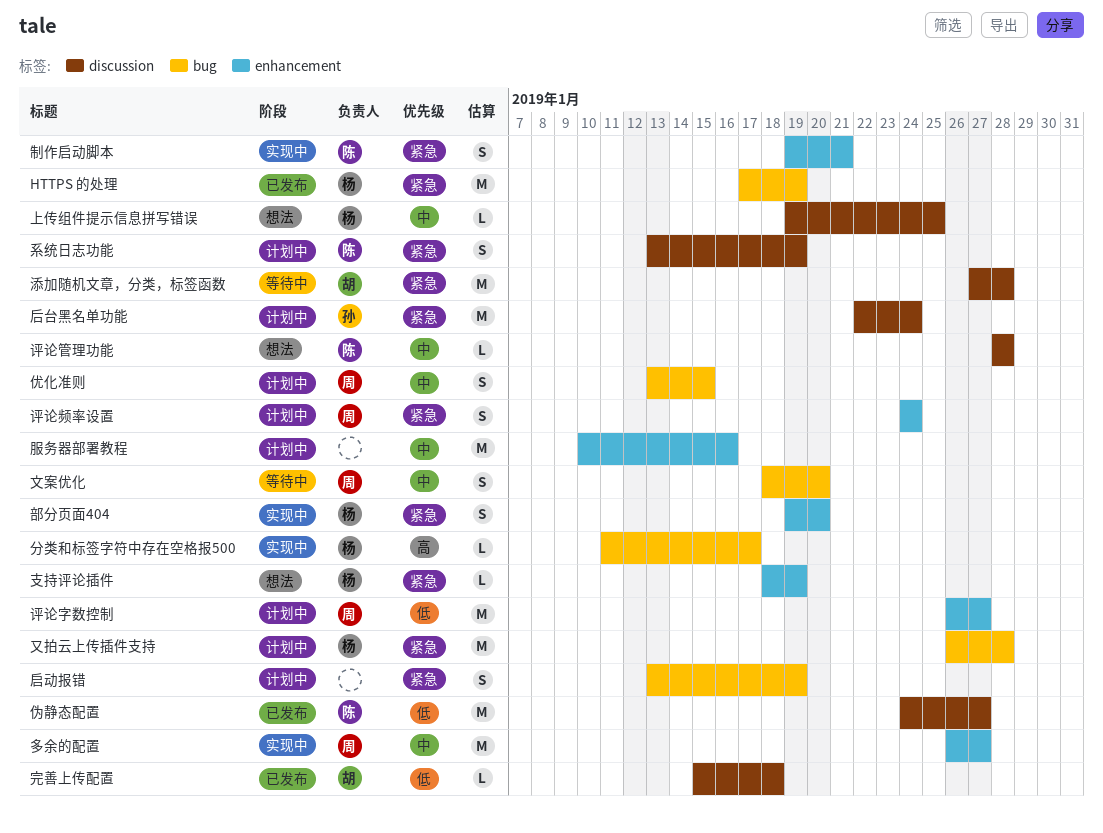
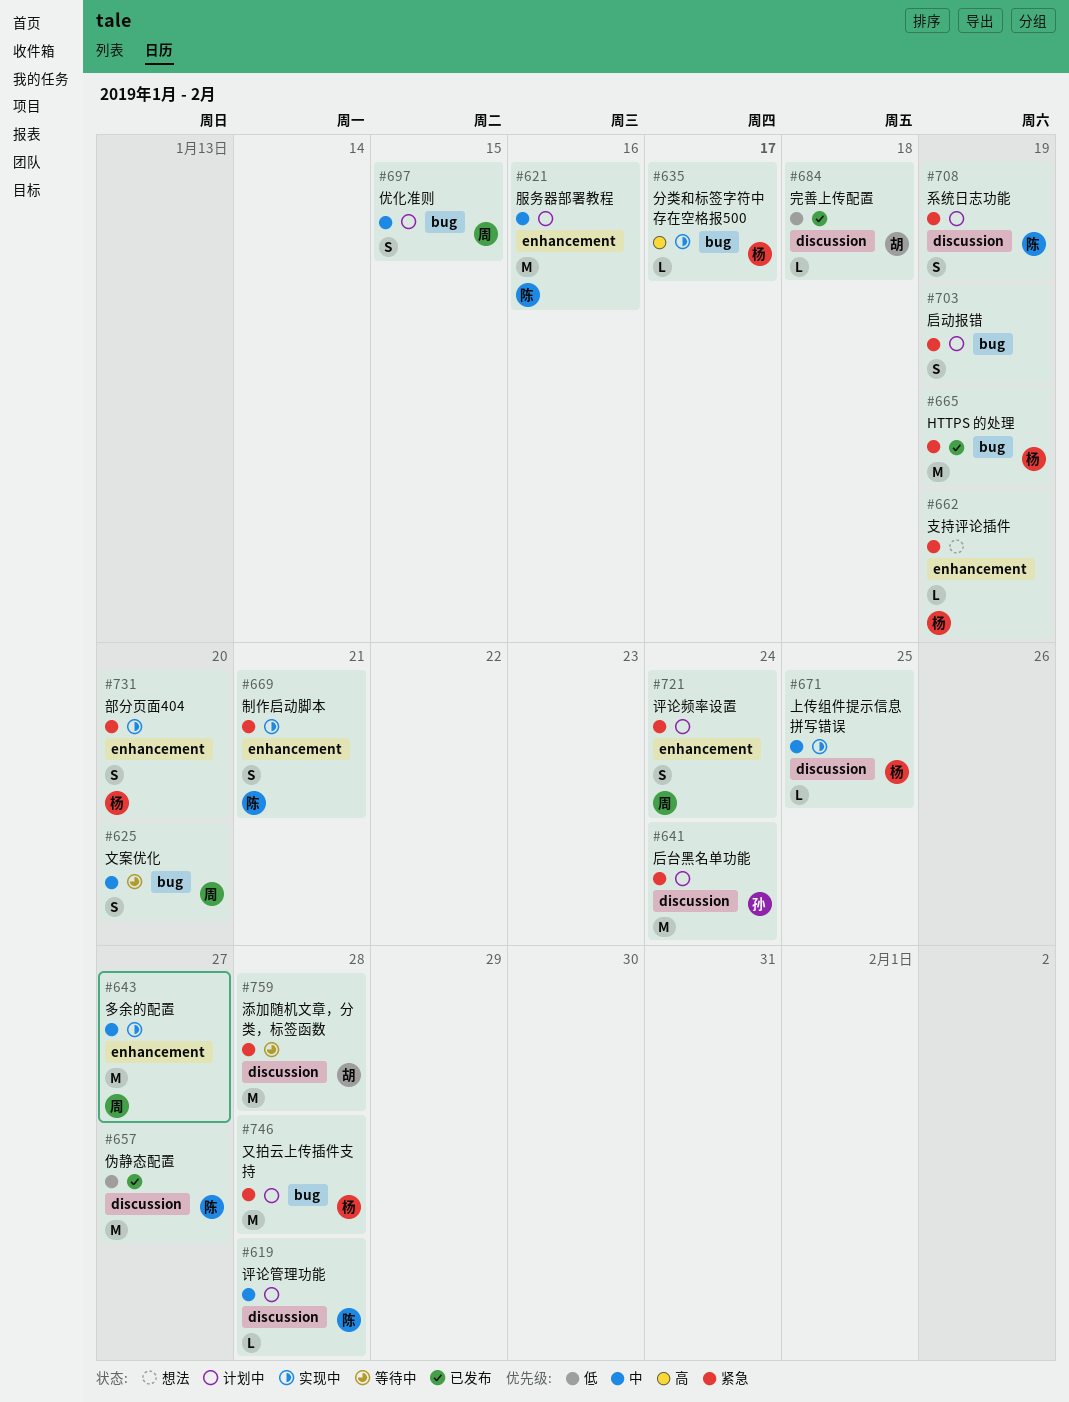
上传组件提示信息拼写错误, status: 想法 -> 实现中
服务器部署教程, owner: none -> 陈
评论字数控制: present -> none
评论管理功能, status: 想法 -> 计划中

